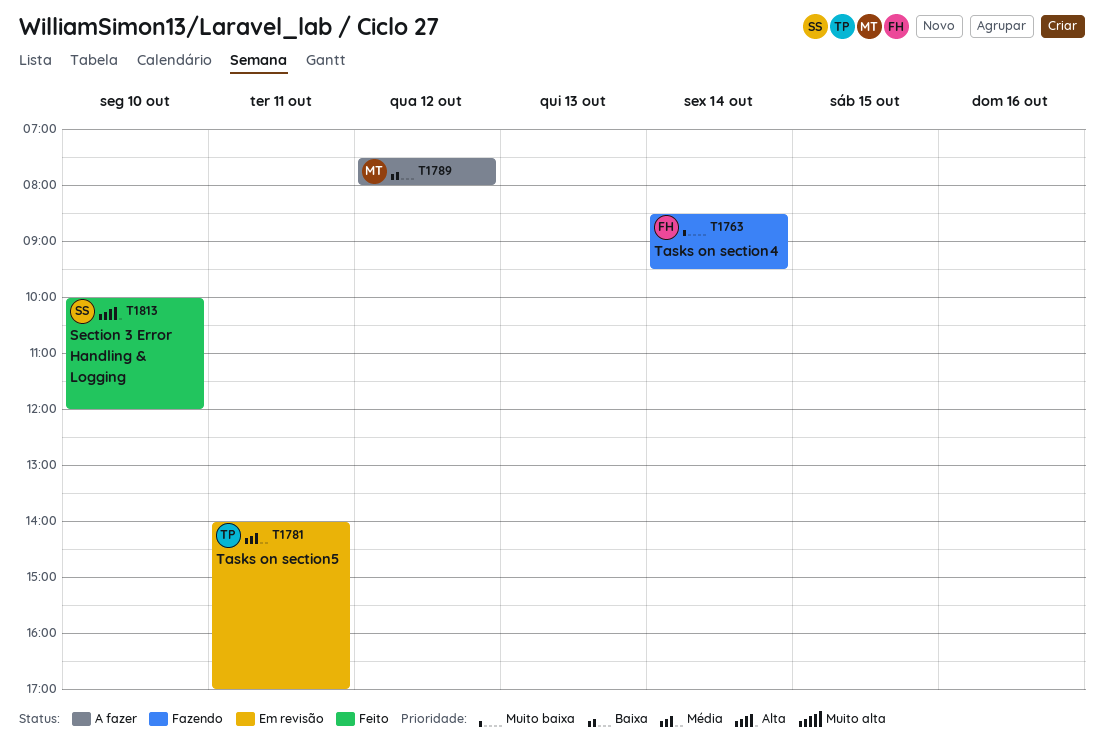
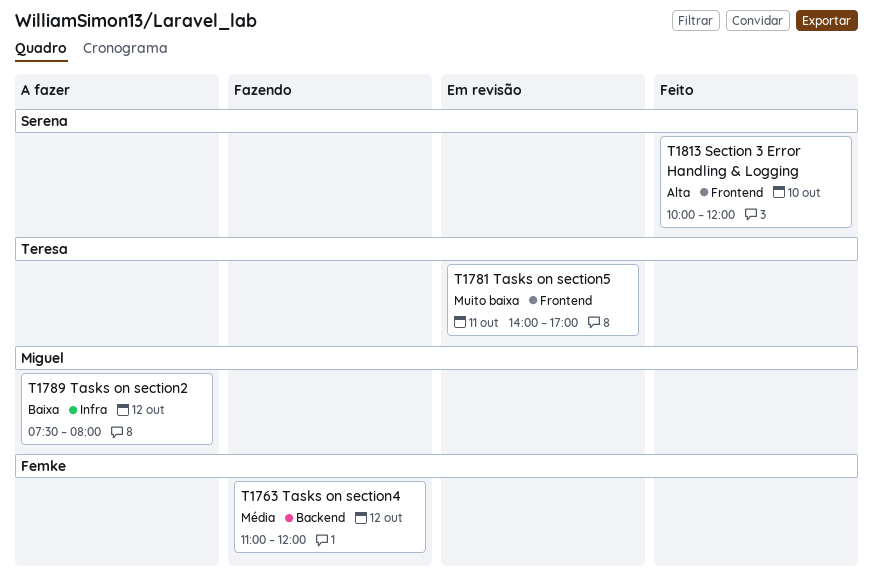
T1763, priority: Muito baixa -> Média
T1763, day: Oct 14 -> Oct 12
T1763, begins: 08:30 -> 11:00
T1763, ends: 09:30 -> 12:00
T1781, priority: Média -> Muito baixa

